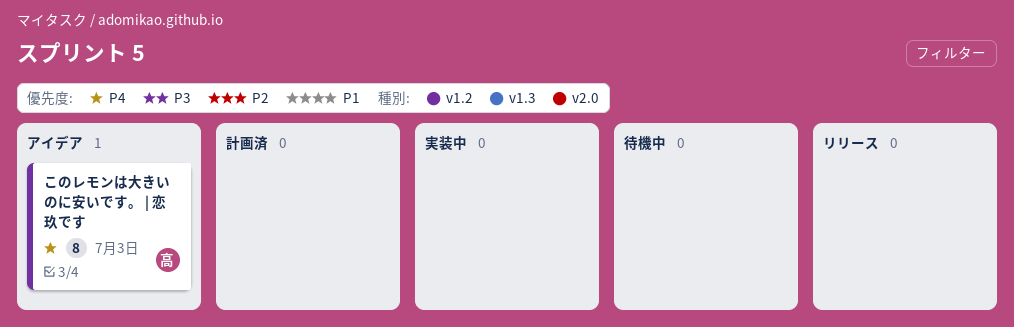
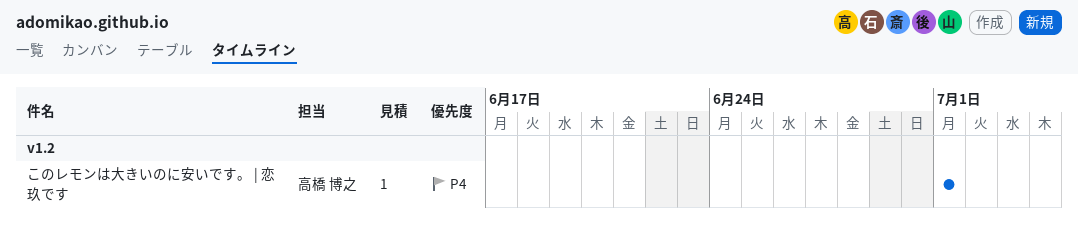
このレモンは大きいのに安いです。 | 恋玖です, estimate: 8 -> 1
このレモンは大きいのに安いです。 | 恋玖です, due: Jul 3 -> Jul 1

